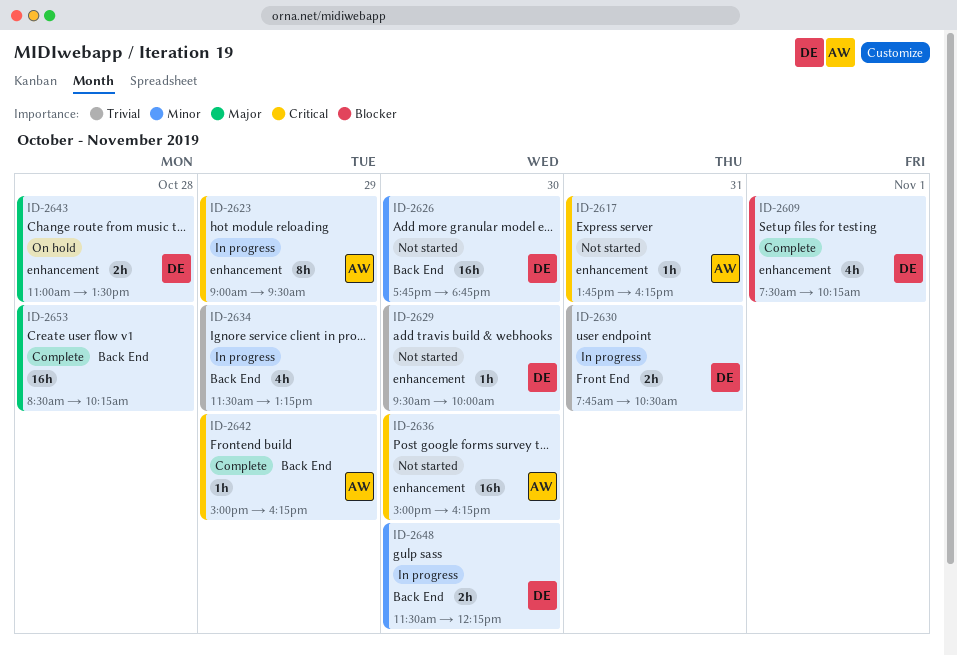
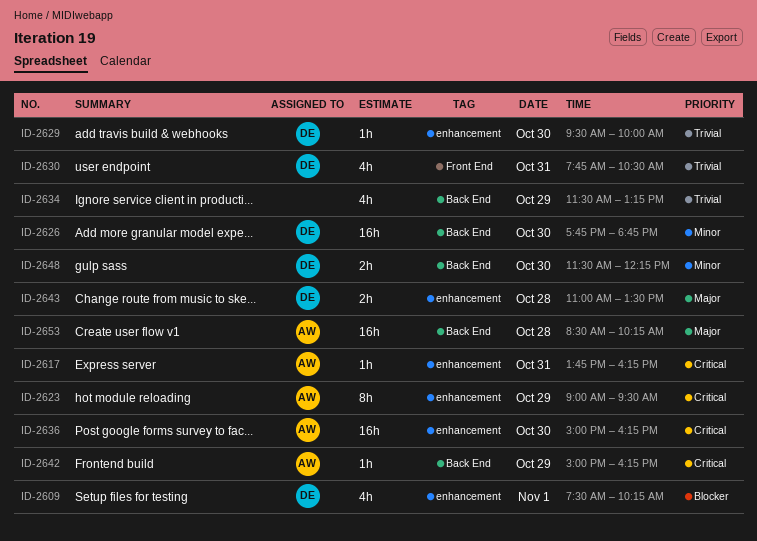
ID-2630, estimate: 2h -> 4h
ID-2653, owner: none -> AW

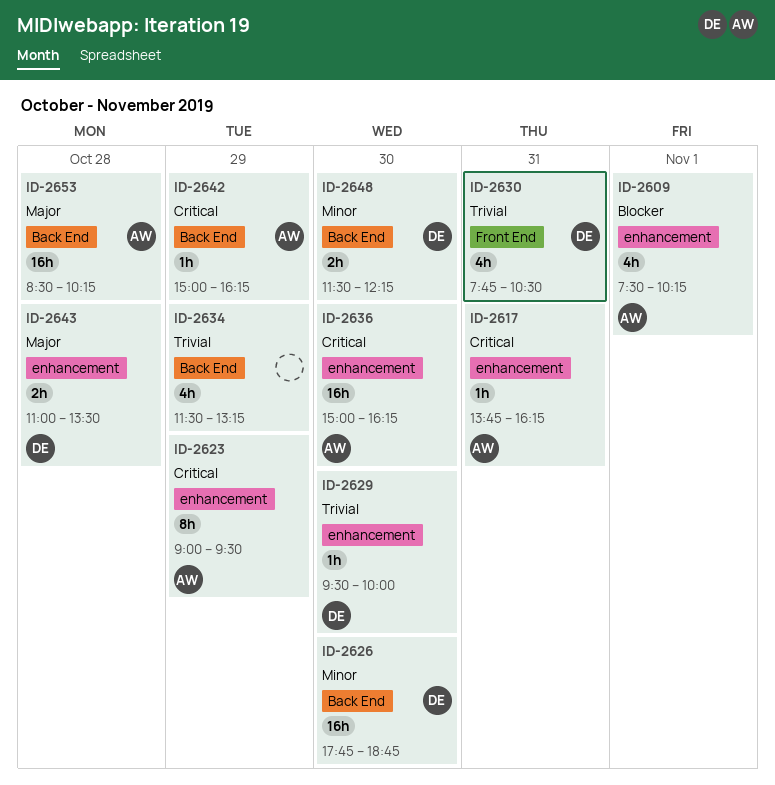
ID-2609, owner: DE -> AW

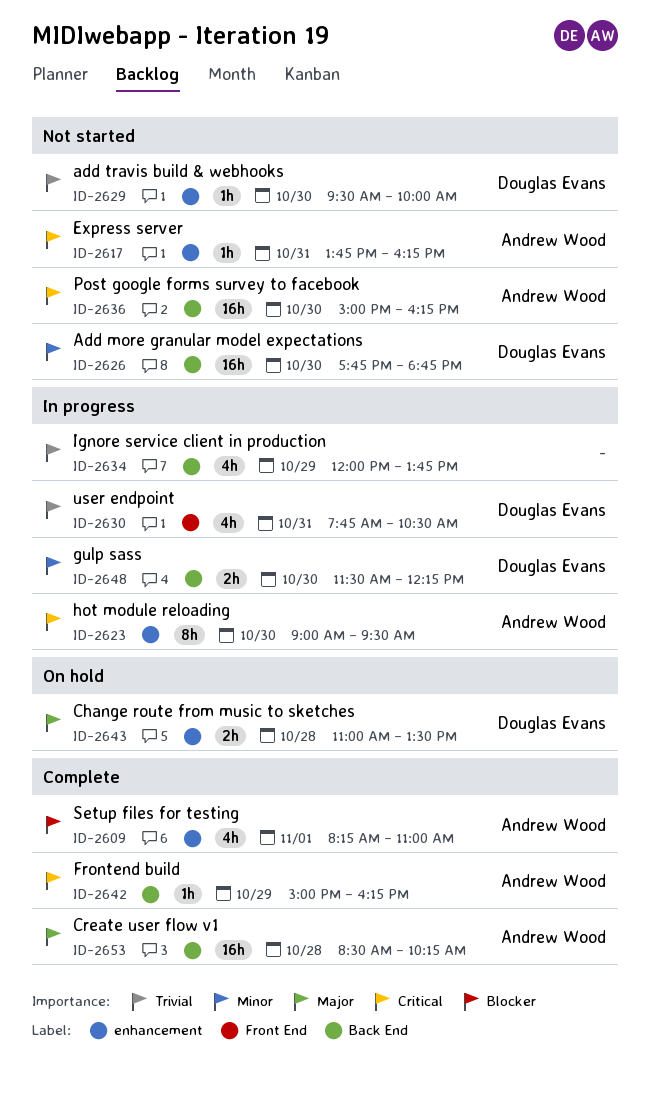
ID-2609, begins: 07:30 -> 08:15
ID-2609, ends: 10:15 -> 11:00
ID-2623, day: Oct 29 -> Oct 30
ID-2634, begins: 11:30 -> 12:00
ID-2634, ends: 13:15 -> 13:45
ID-2636, label: enhancement -> Back End

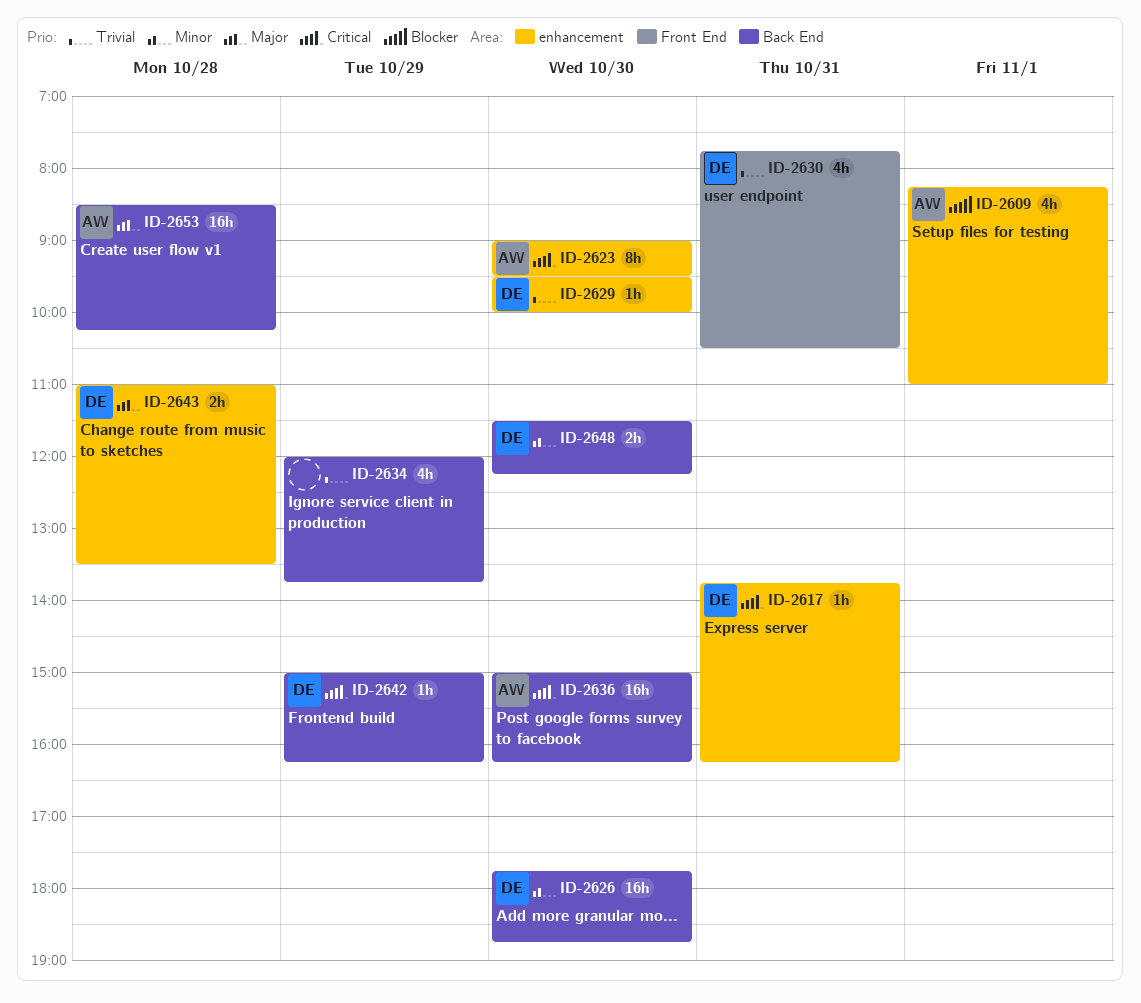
ID-2617, owner: Andrew Wood -> Douglas Evans
ID-2642, owner: Andrew Wood -> Douglas Evans

